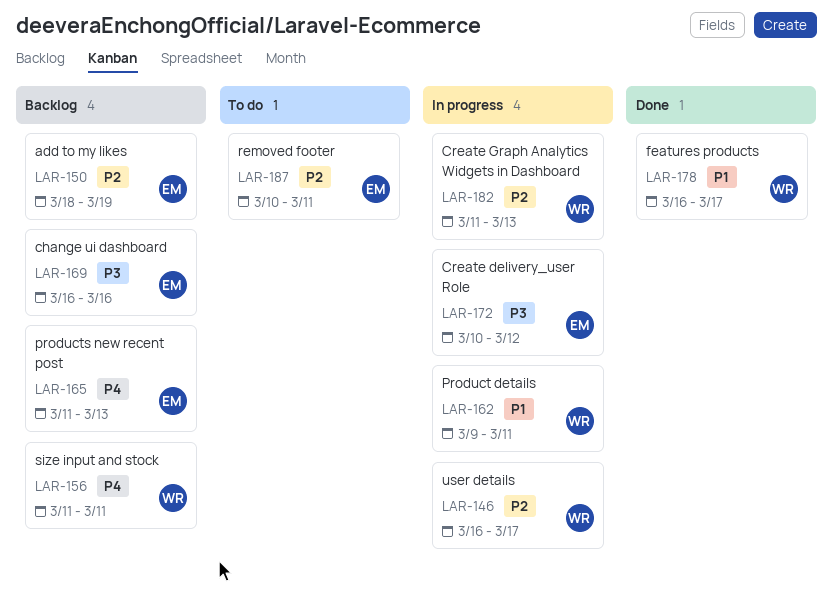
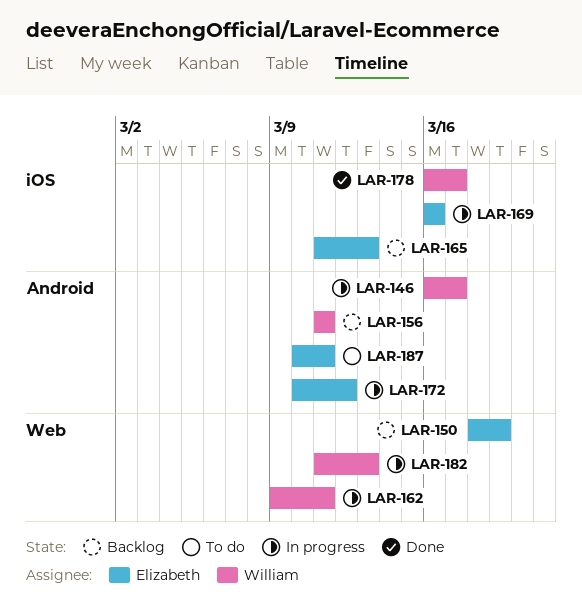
LAR-169, status: Backlog -> In progress

